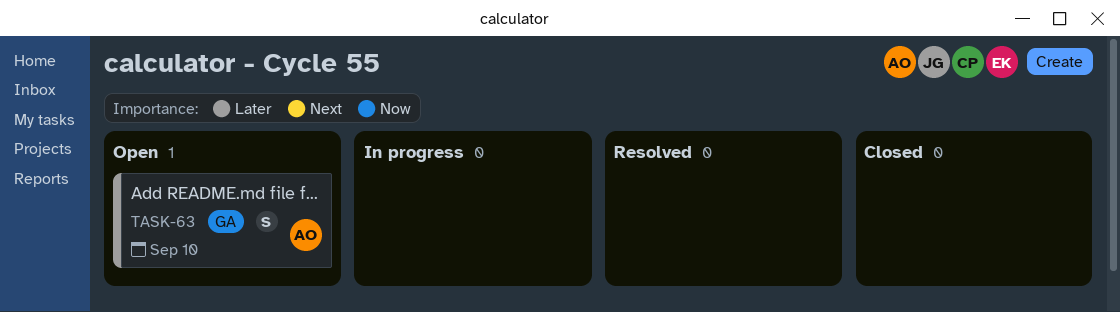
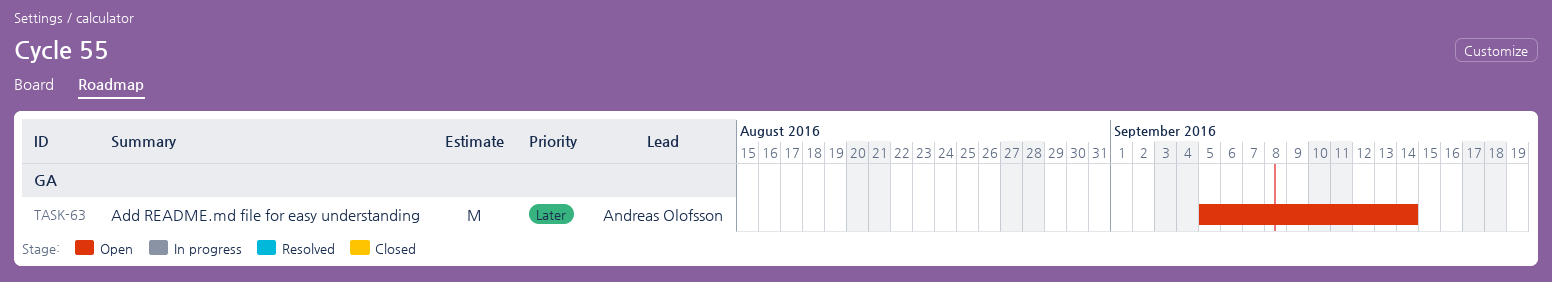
TASK-63, estimate: S -> M
TASK-63, due: Sep 10 -> Sep 14

